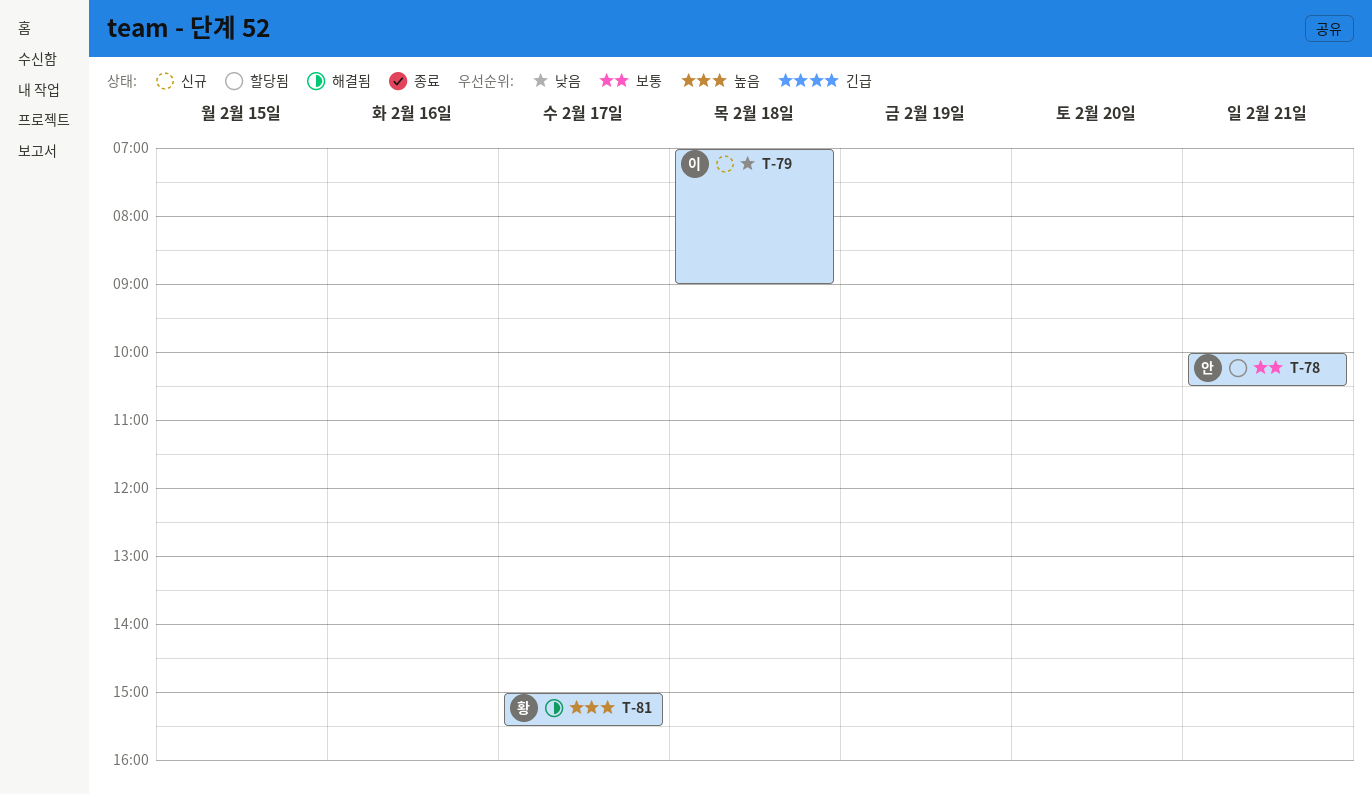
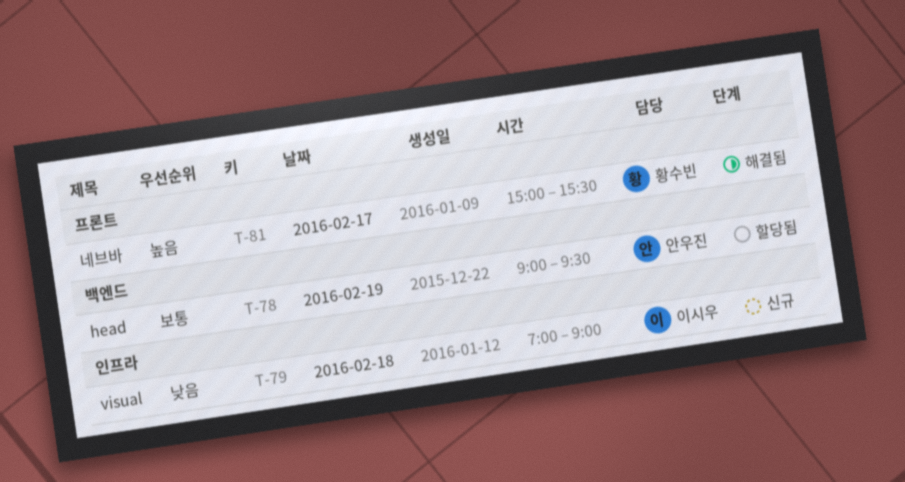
T-78, day: Feb 21 -> Feb 19
T-78, begins: 10:00 -> 09:00
T-78, ends: 10:30 -> 09:30

